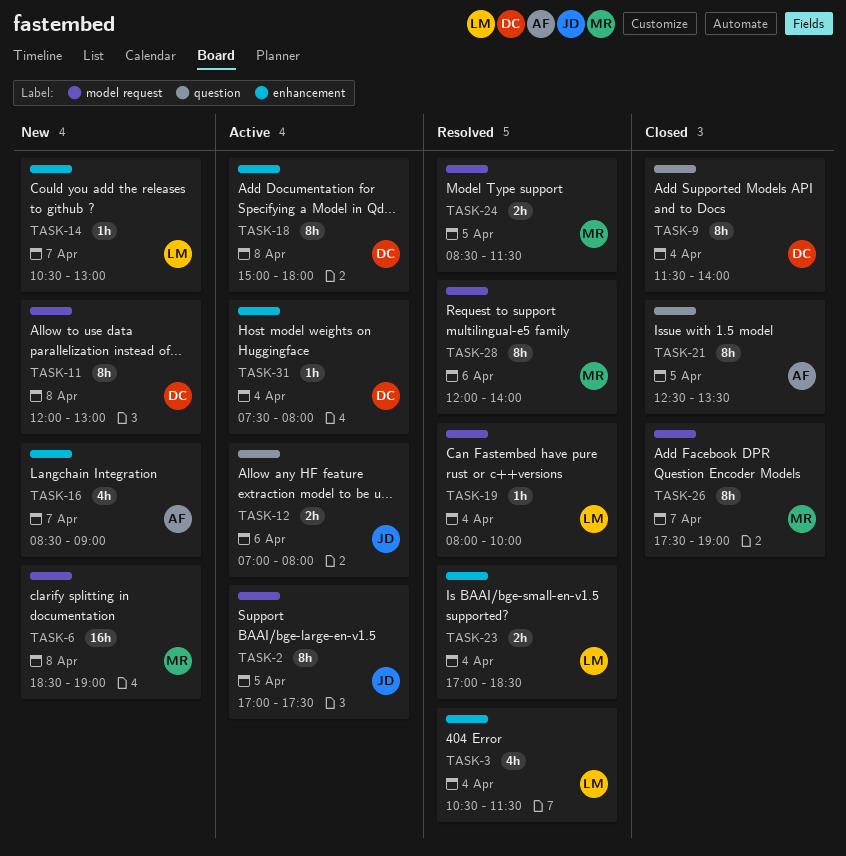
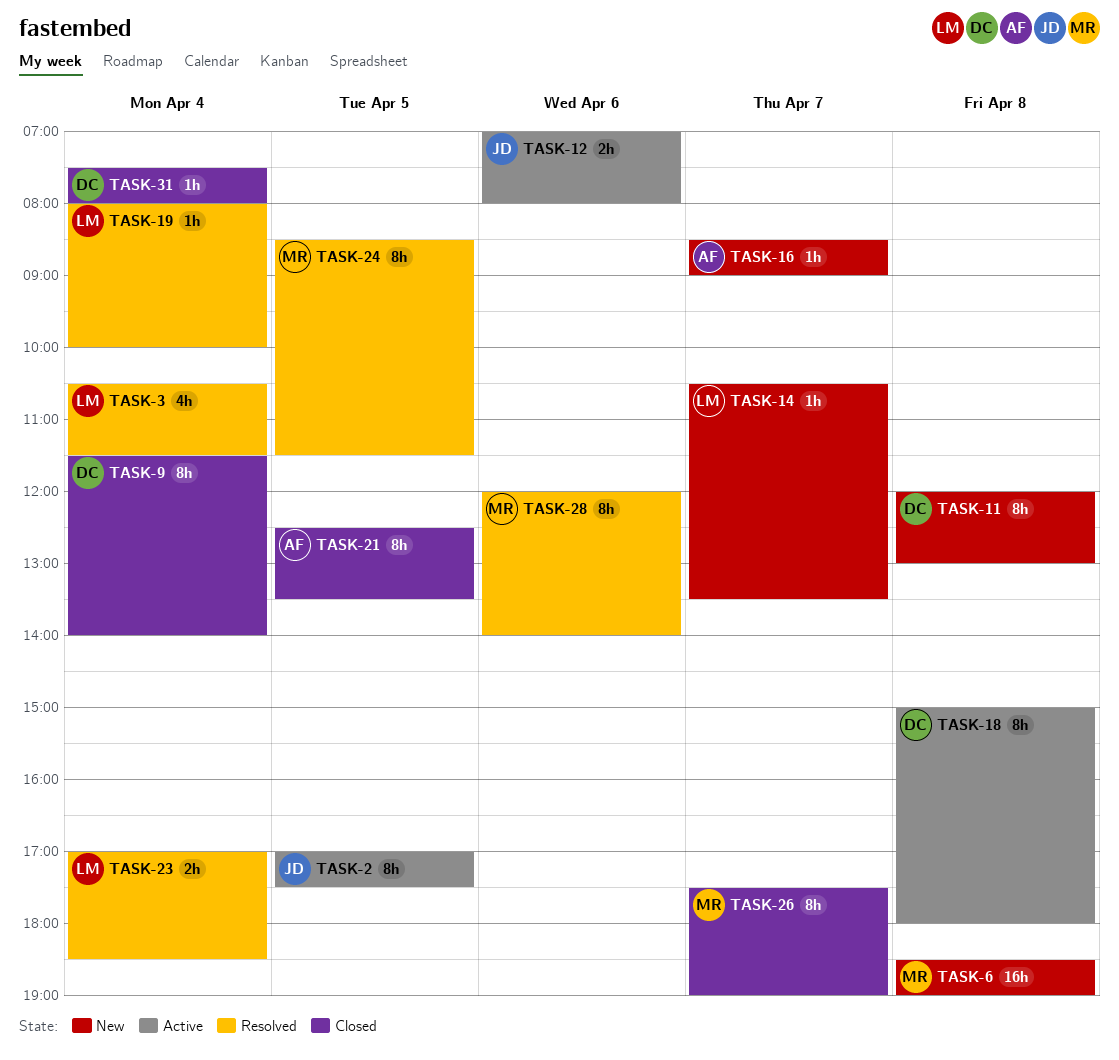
TASK-14, ends: 13:00 -> 13:30
TASK-16, estimate: 4h -> 1h
TASK-24, estimate: 2h -> 8h
TASK-31, status: Active -> Closed

